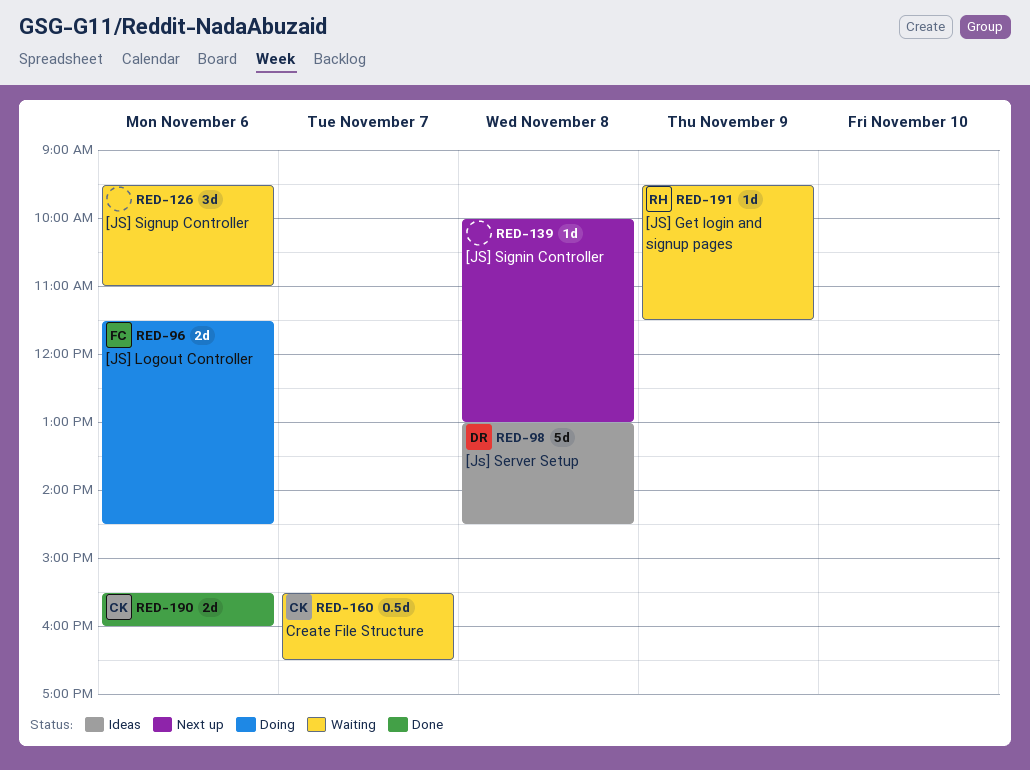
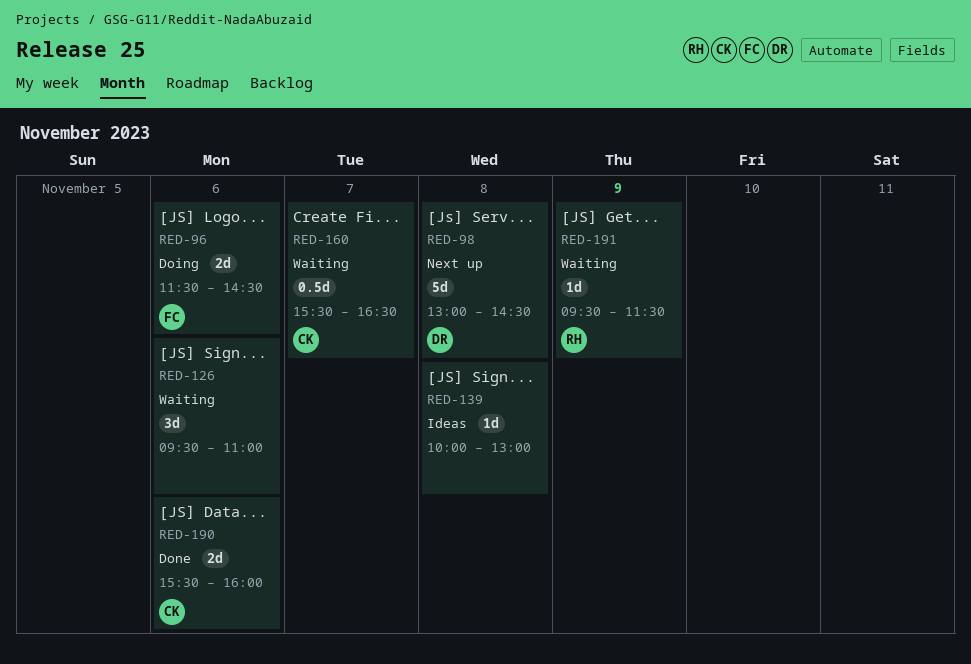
RED-98, status: Ideas -> Next up
RED-139, status: Next up -> Ideas

